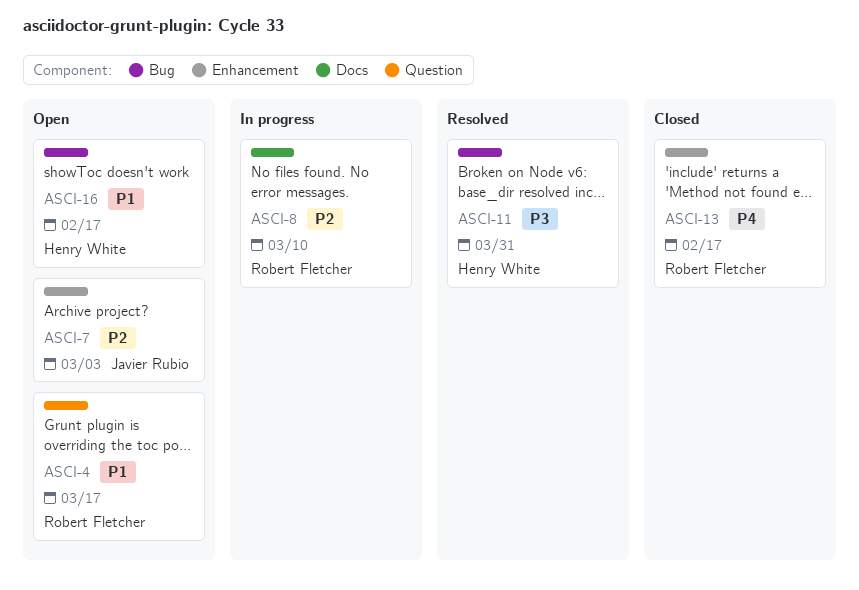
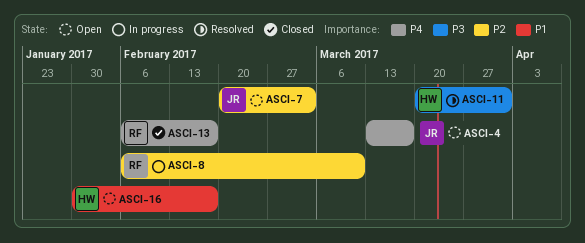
ASCI-4, owner: Robert Fletcher -> Javier Rubio
ASCI-4, priority: P1 -> P4

